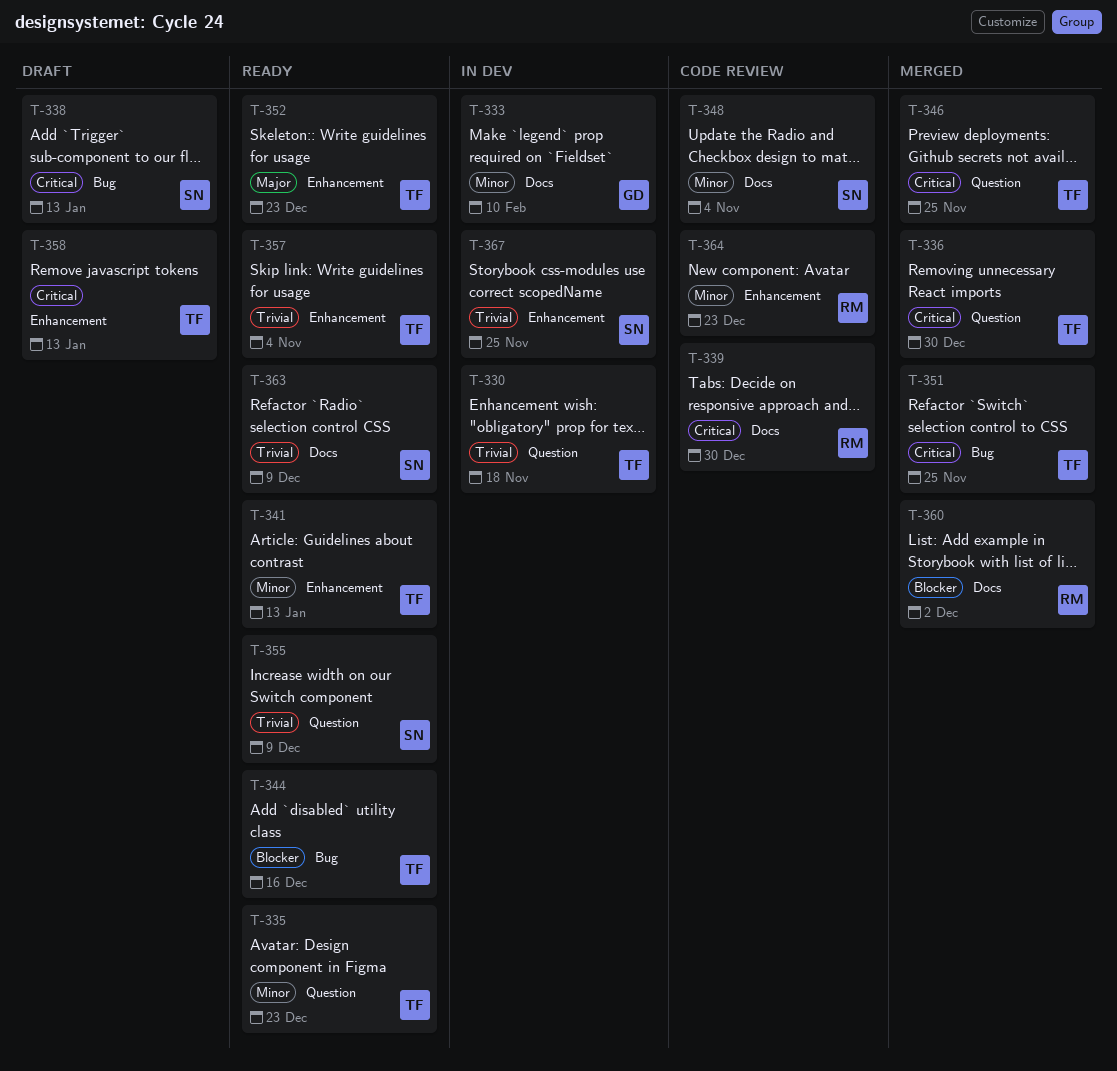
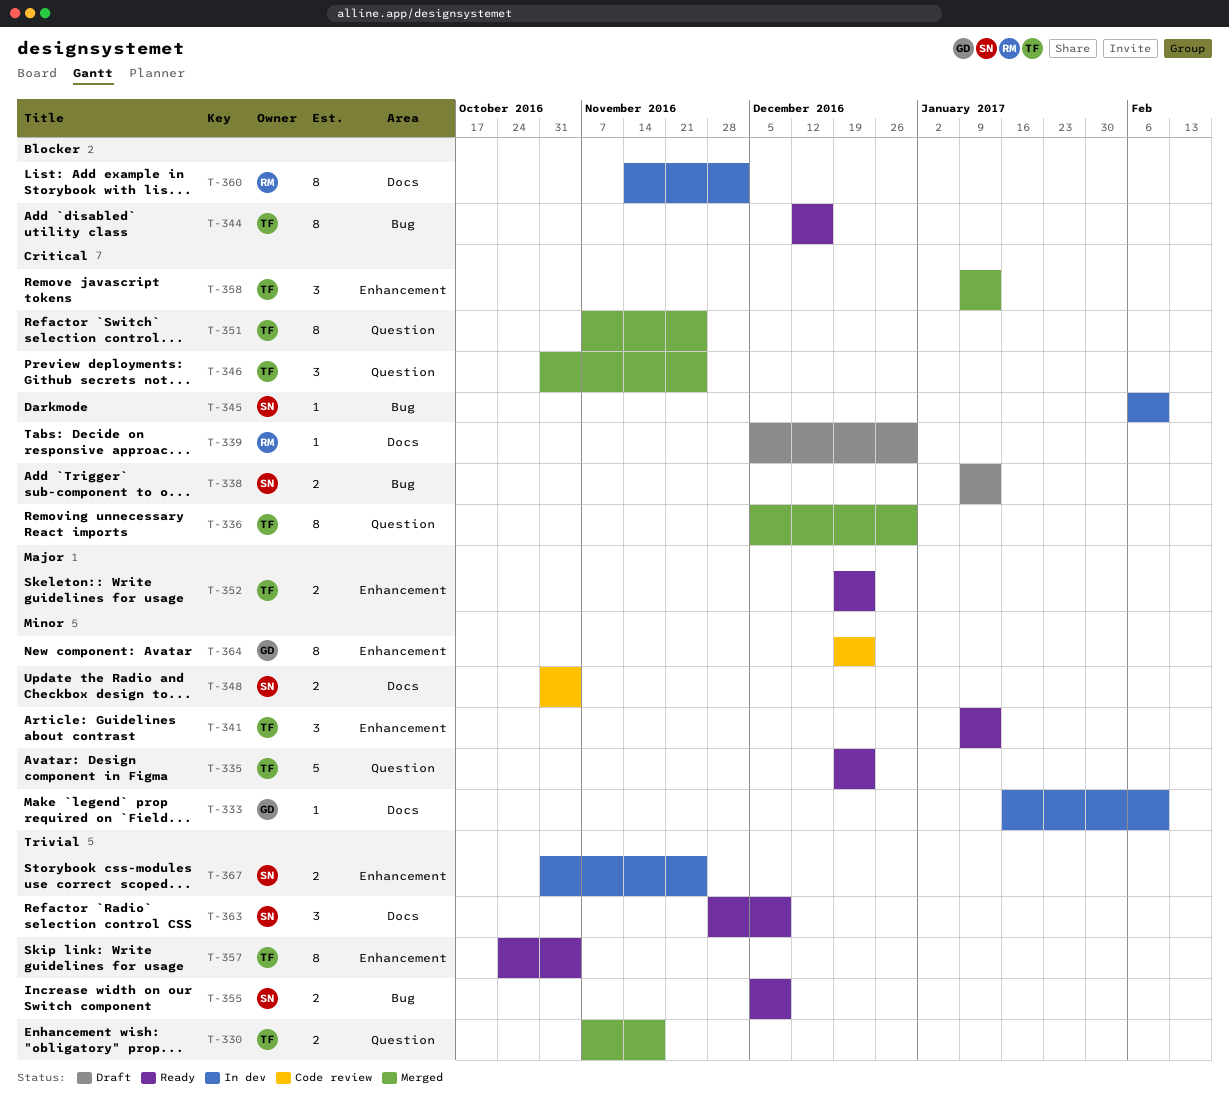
T-330, status: In dev -> Merged
T-339, status: Code review -> Draft
T-345: none -> present
T-351, label: Bug -> Question
T-355, label: Question -> Bug
T-358, status: Draft -> Merged
T-360, status: Merged -> In dev
T-364, owner: RM -> GD

